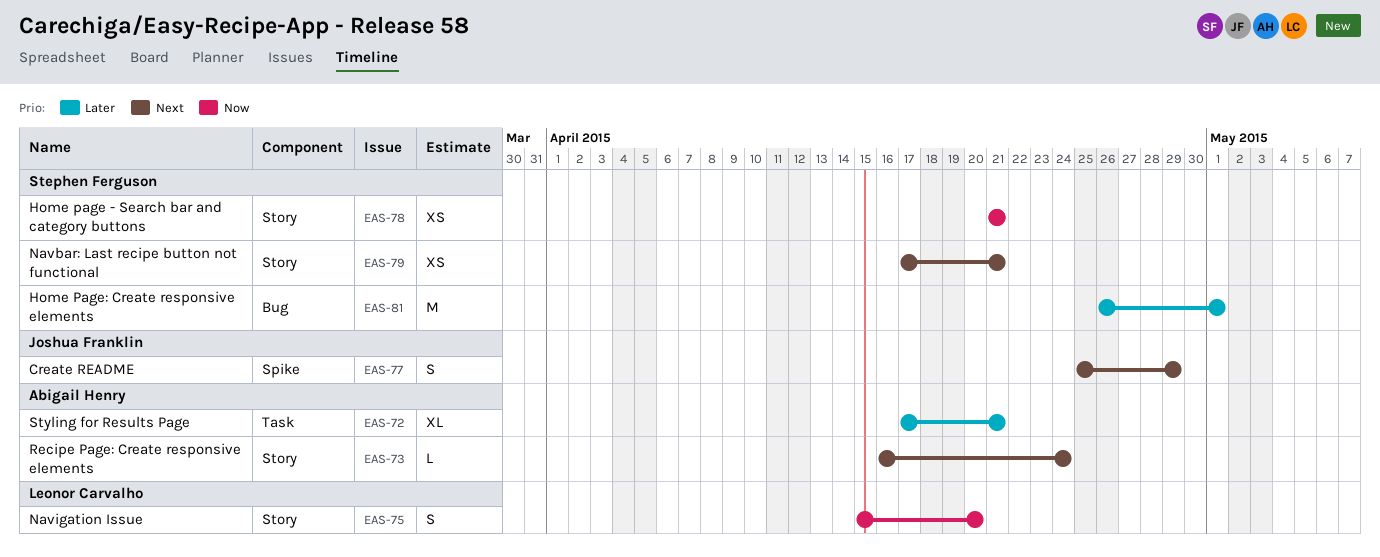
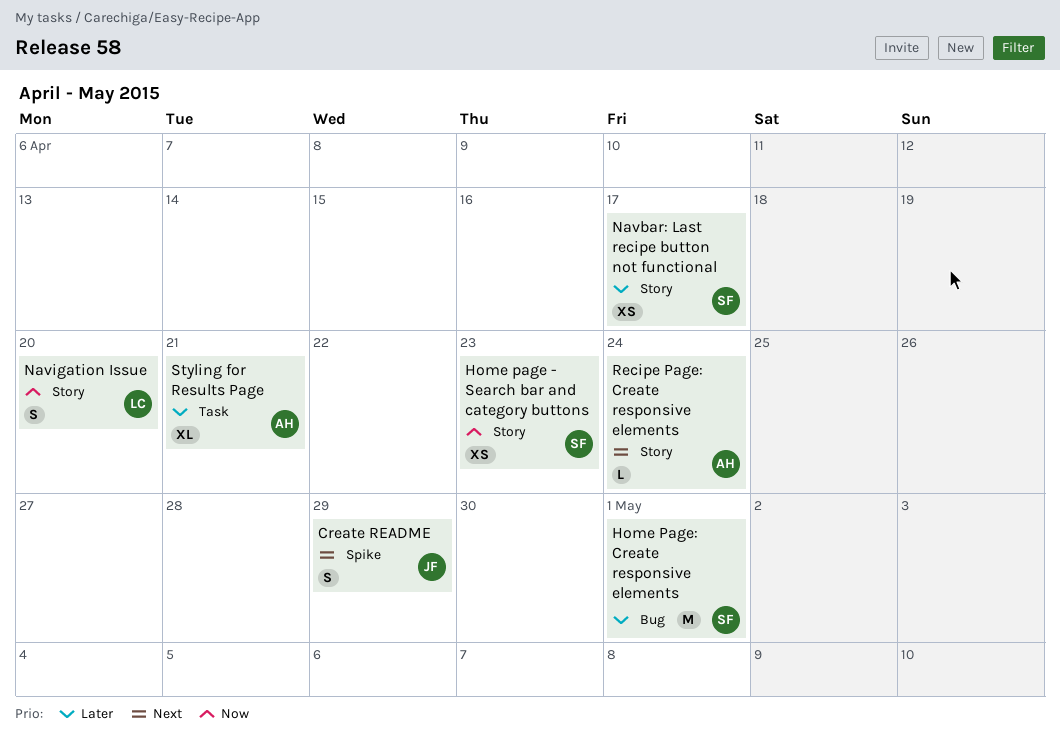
Home page - Search bar and category buttons, due: Apr 21 -> Apr 23
Navbar: Last recipe button not functional, priority: Next -> Later
Navbar: Last recipe button not functional, due: Apr 21 -> Apr 17

